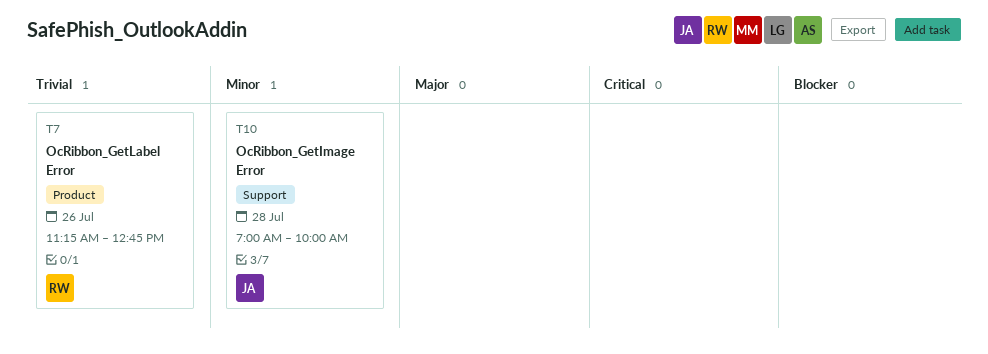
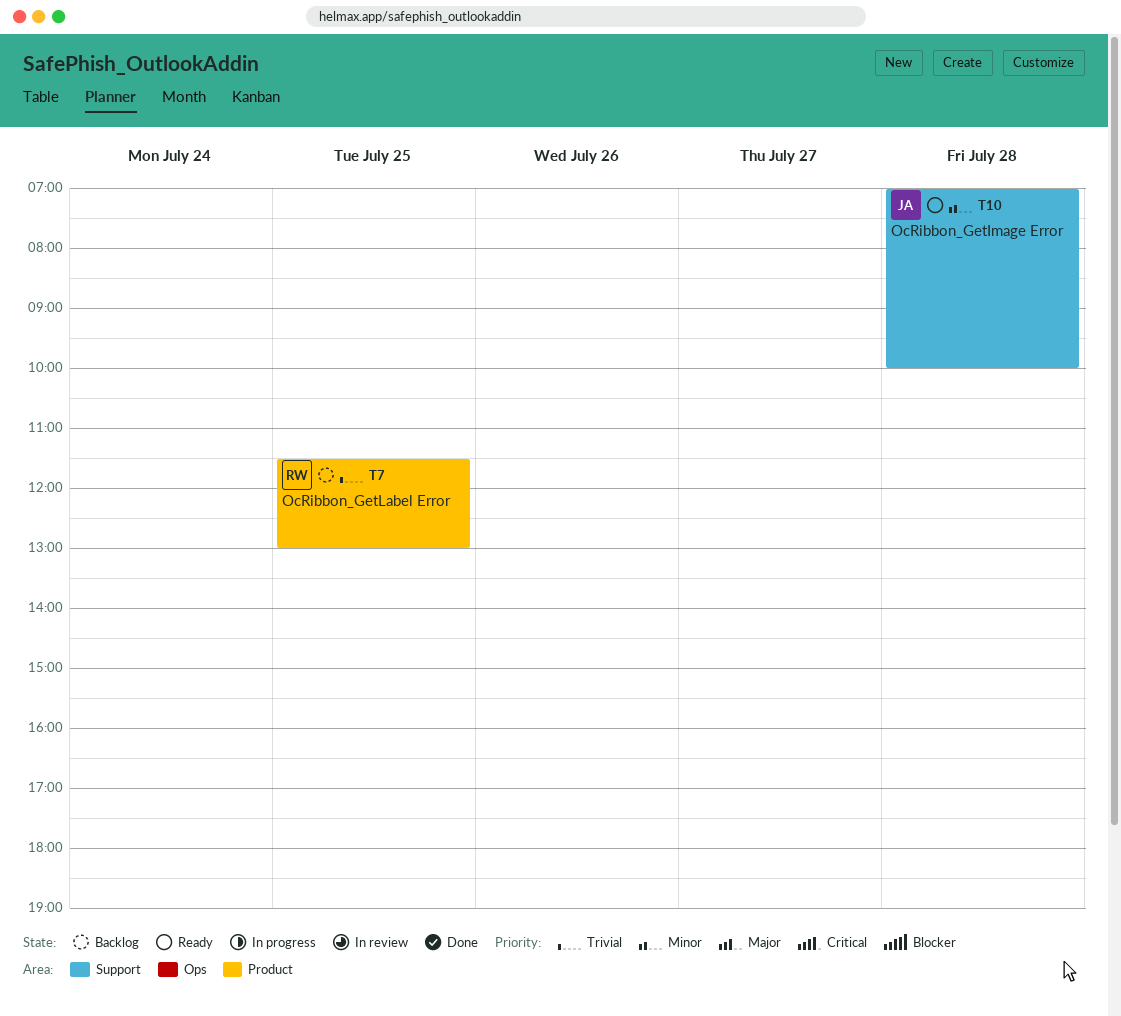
T7, day: Jul 26 -> Jul 25
T7, begins: 11:15 -> 11:30
T7, ends: 12:45 -> 13:00

